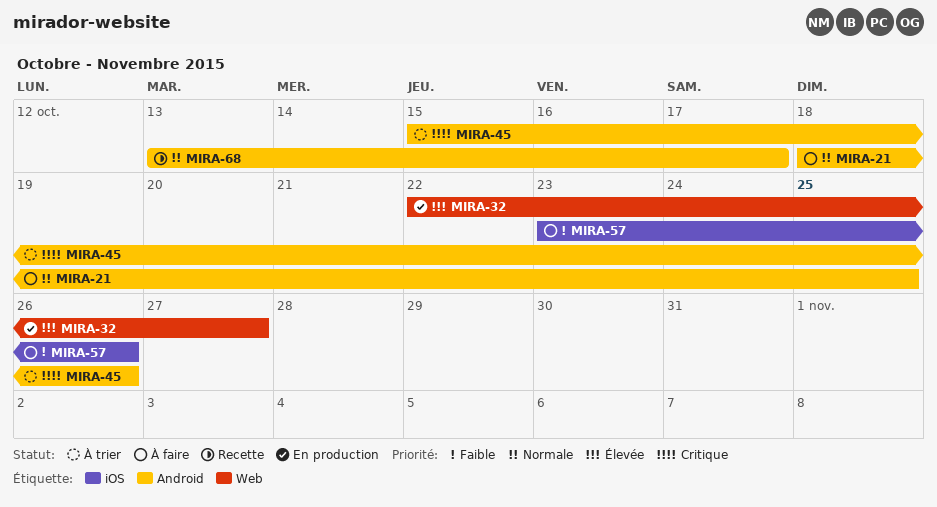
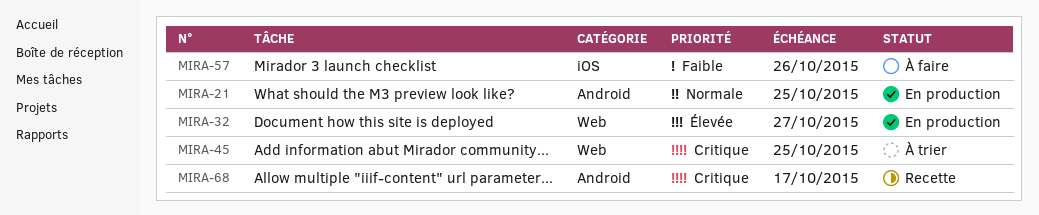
MIRA-21, status: À faire -> En production
MIRA-45, label: Android -> Web
MIRA-45, due: Oct 26 -> Oct 25
MIRA-68, priority: Normale -> Critique

